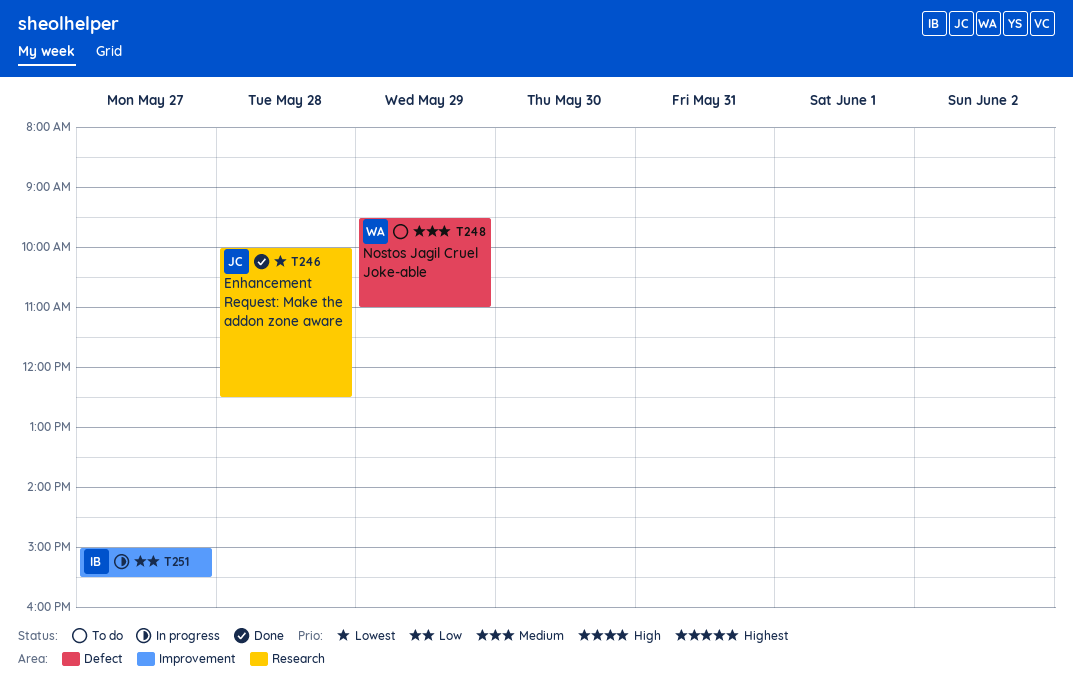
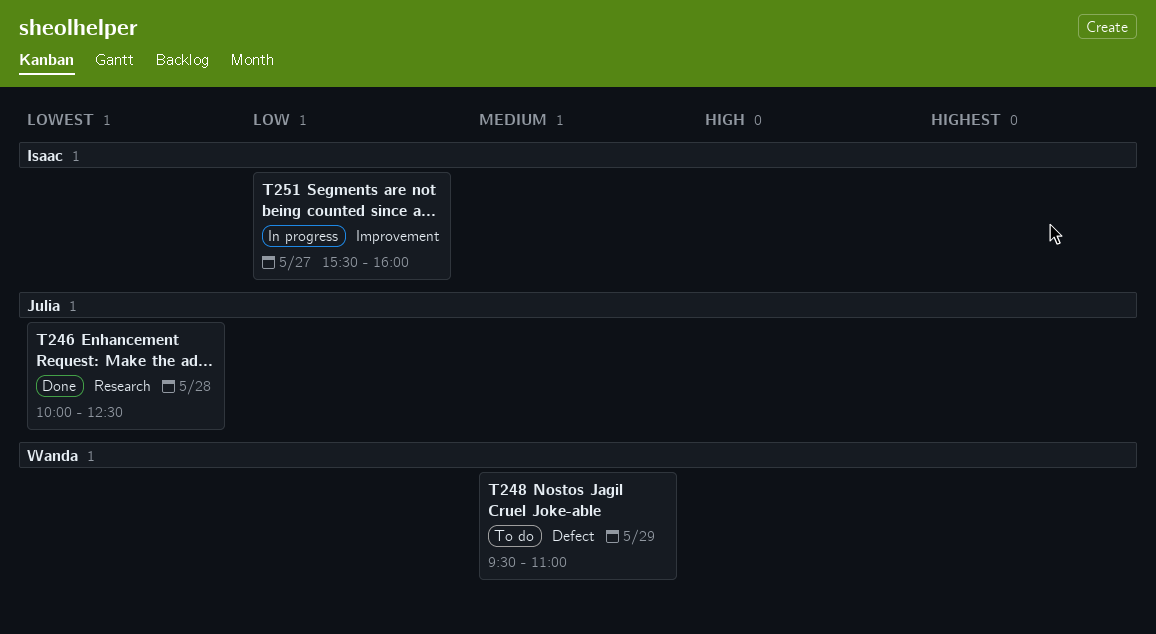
T251, begins: 15:00 -> 15:30
T251, ends: 15:30 -> 16:00

